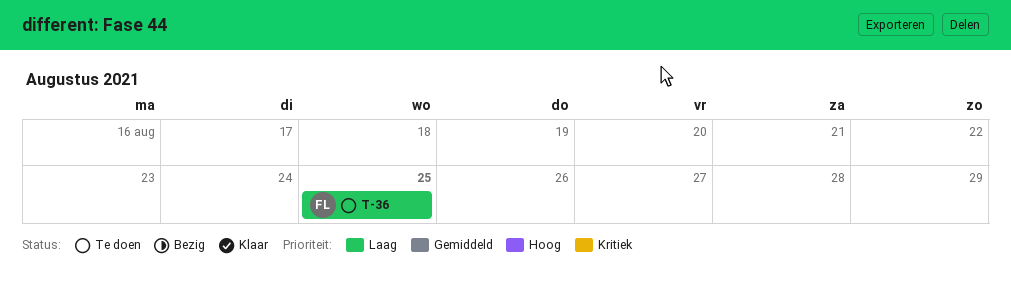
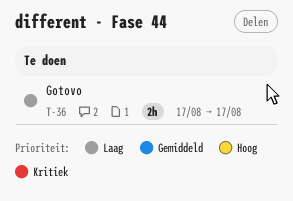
T-36, start: Aug 25 -> Aug 17
T-36, due: Aug 25 -> Aug 17

